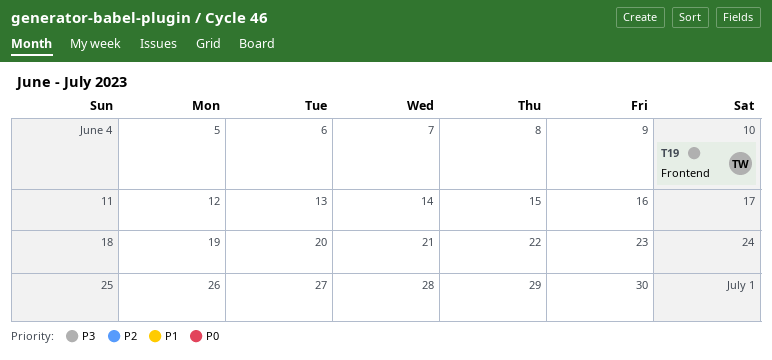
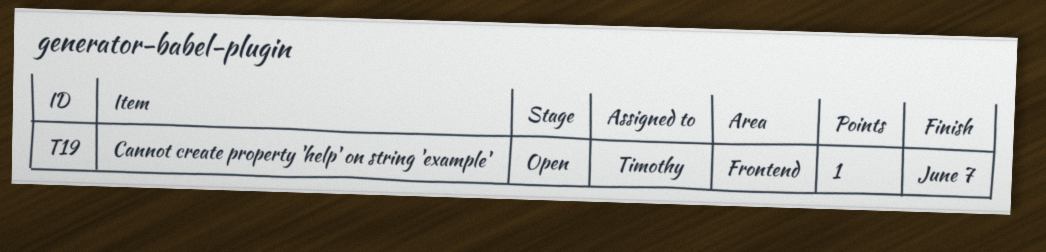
T19, due: Jun 10 -> Jun 7

